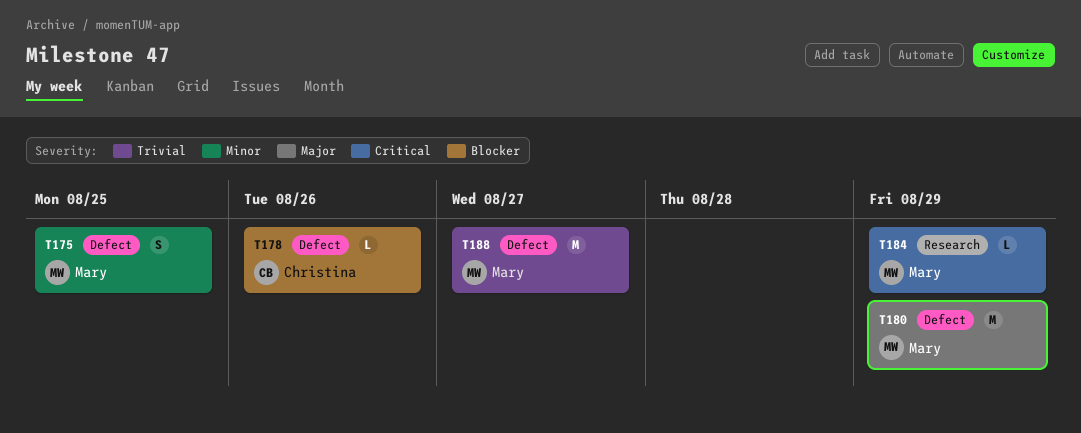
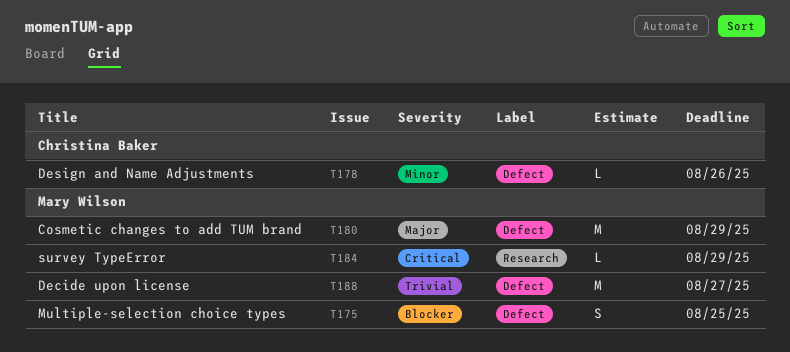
T175, priority: Minor -> Blocker
T178, priority: Blocker -> Minor

